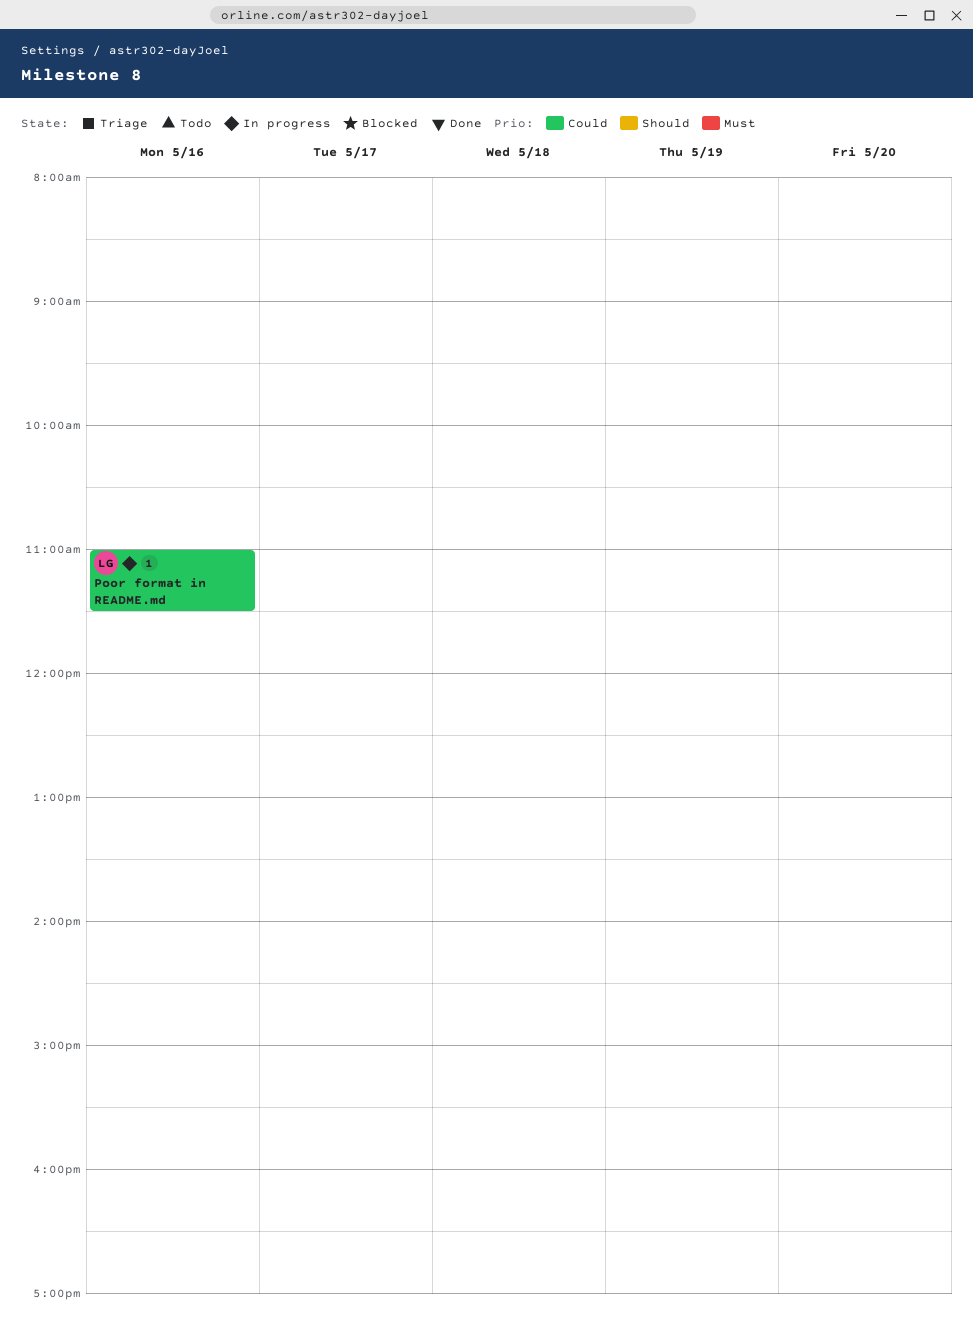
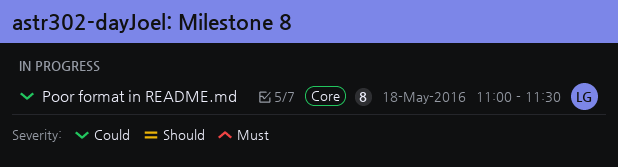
Poor format in README.md, estimate: 1 -> 8
Poor format in README.md, day: May 16 -> May 18

